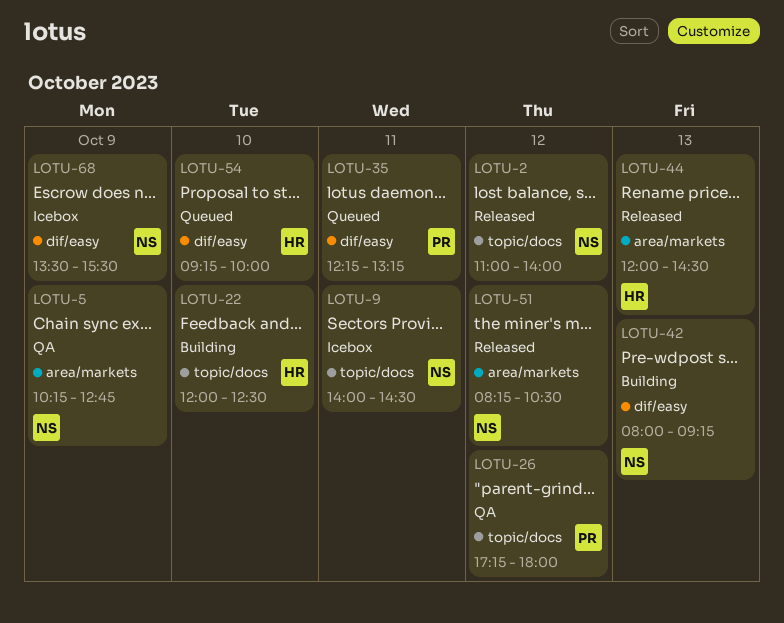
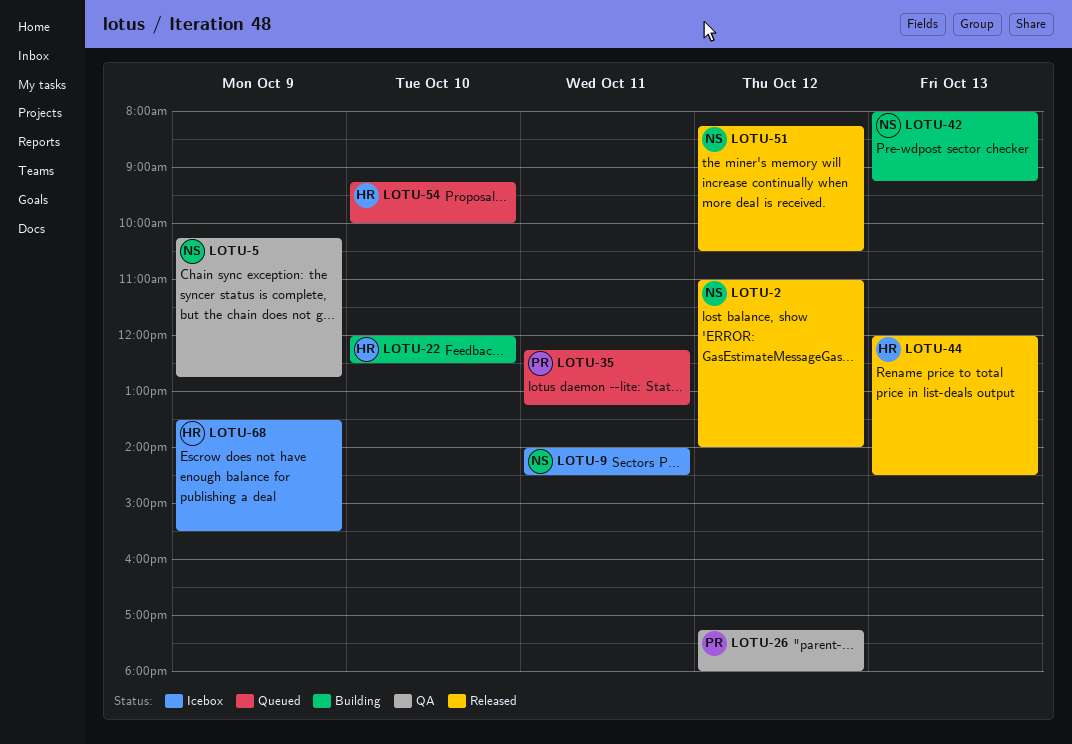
LOTU-68, owner: NS -> HR

